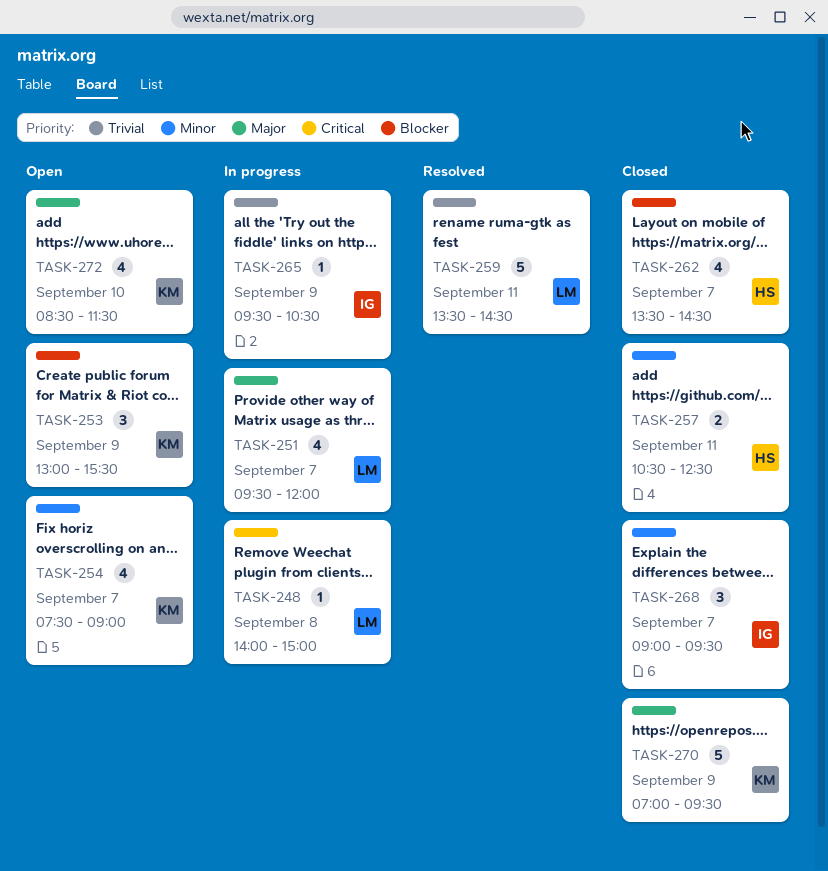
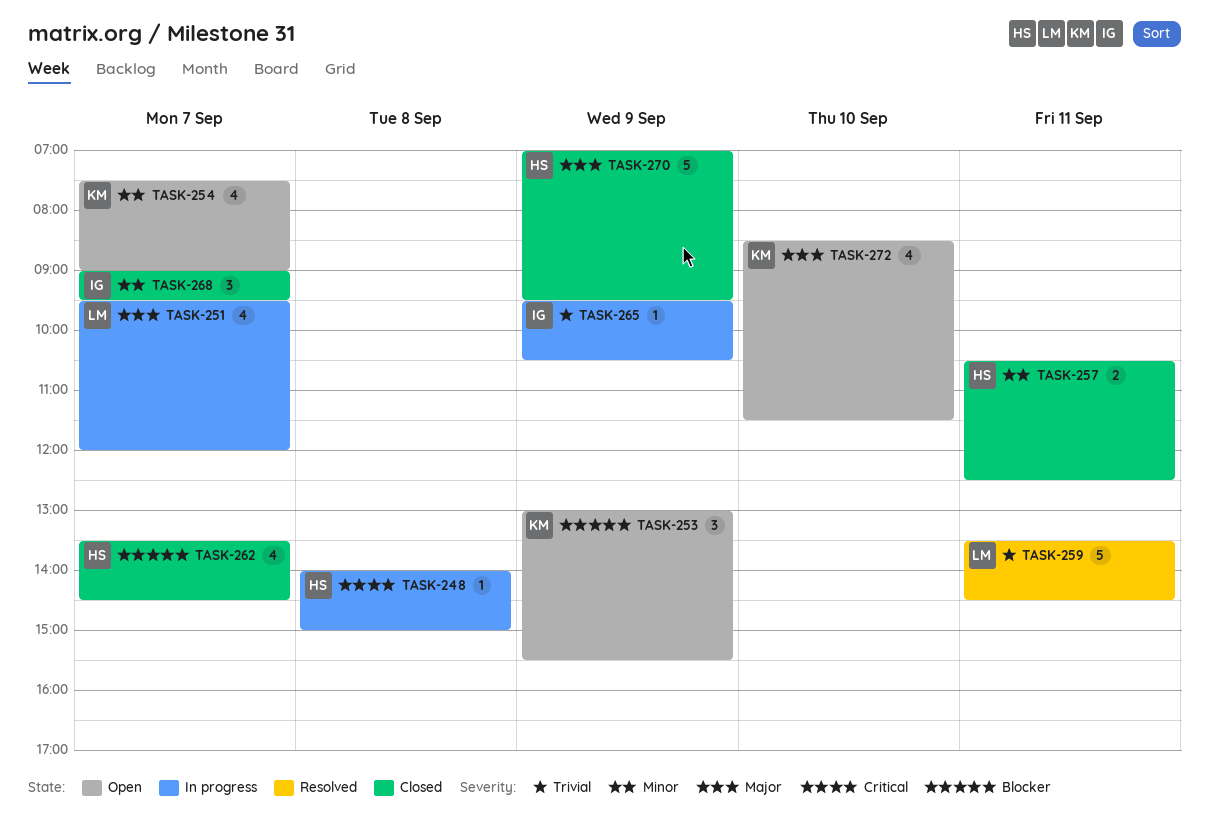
TASK-248, owner: LM -> HS
TASK-270, owner: KM -> HS

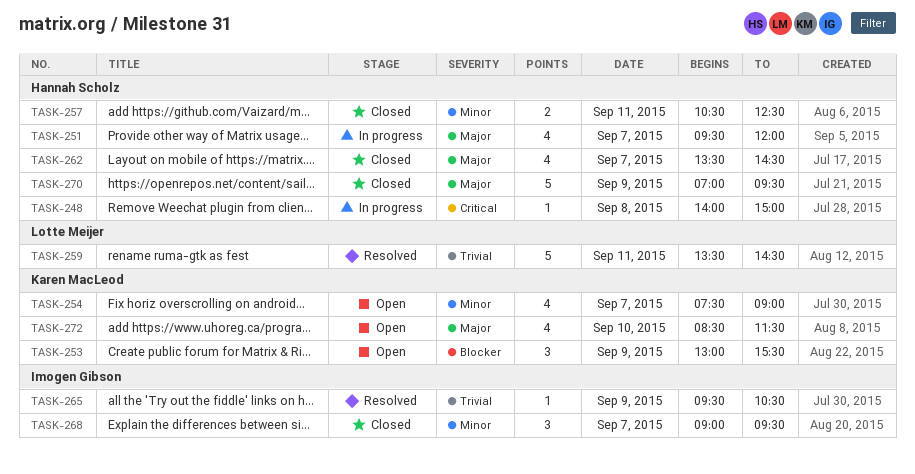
TASK-251, owner: Lotte Meijer -> Hannah Scholz
TASK-262, priority: Blocker -> Major
TASK-265, status: In progress -> Resolved

